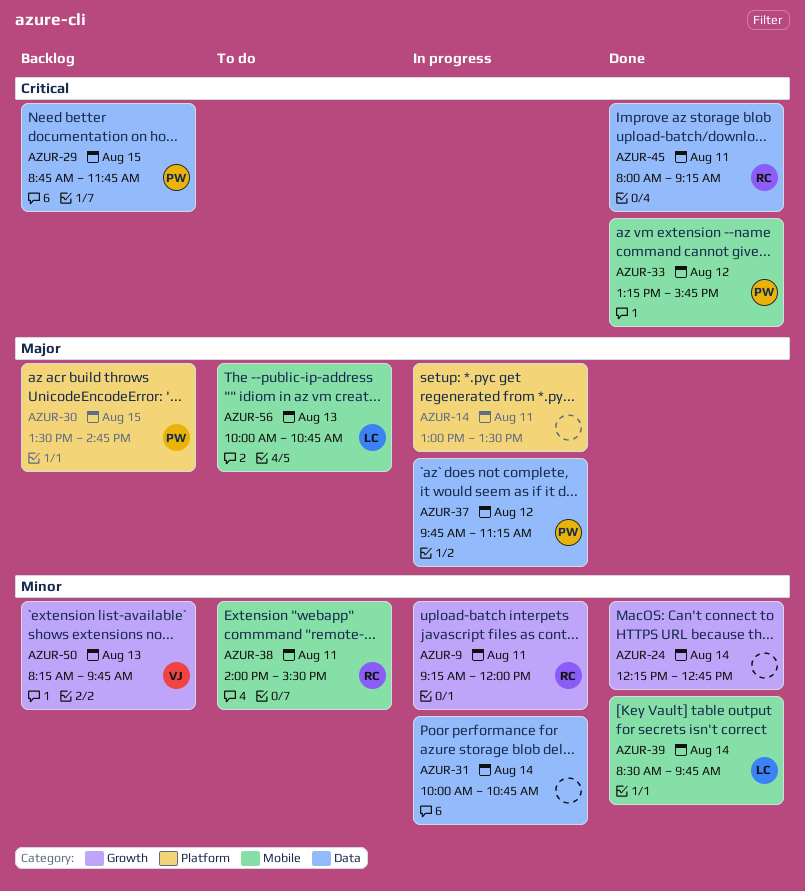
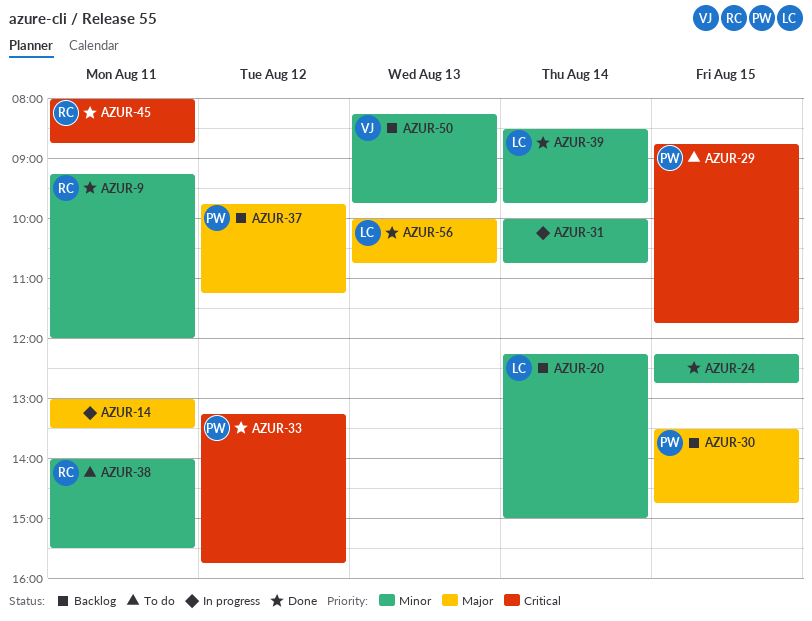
AZUR-9, status: In progress -> Done
AZUR-20: none -> present
AZUR-24, day: Aug 14 -> Aug 15
AZUR-29, status: Backlog -> To do
AZUR-37, status: In progress -> Backlog
AZUR-45, ends: 09:15 -> 08:45
AZUR-56, status: To do -> Done

